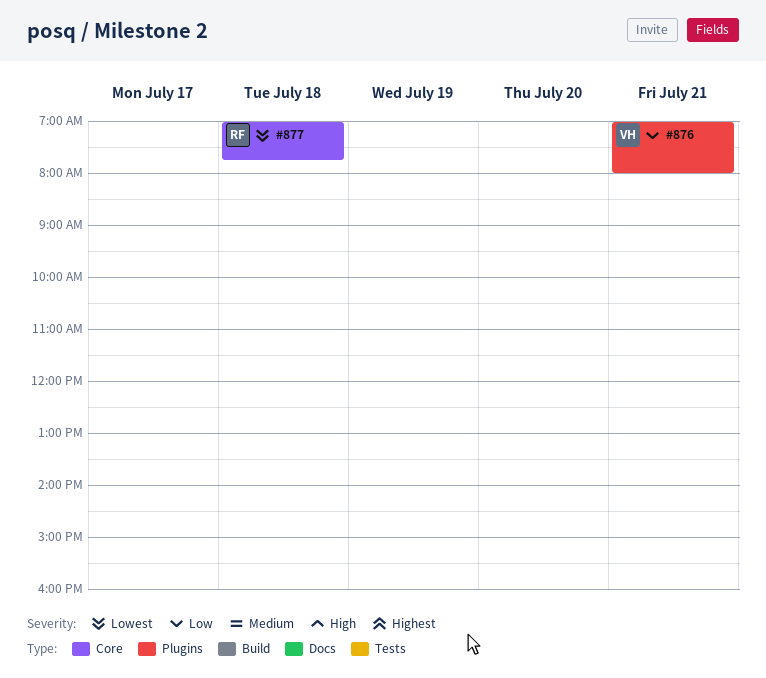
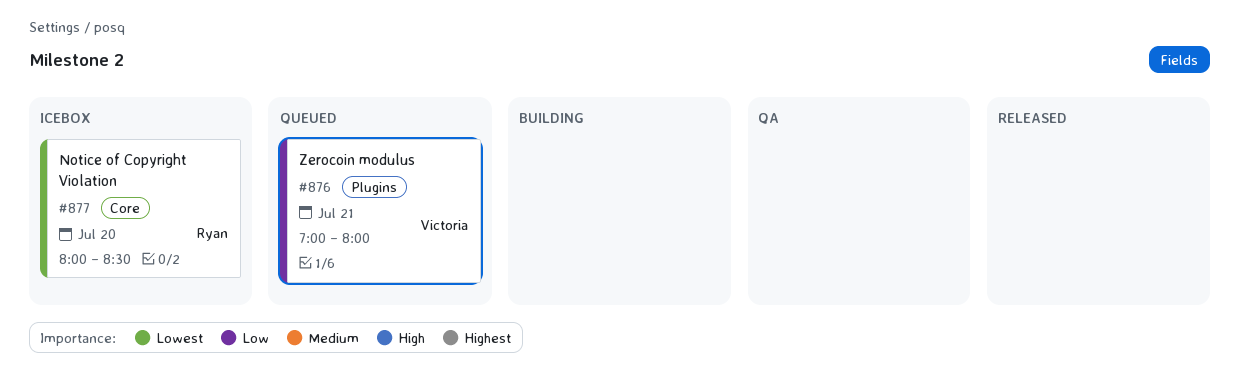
#877, day: Jul 18 -> Jul 20
#877, begins: 07:00 -> 08:00
#877, ends: 07:45 -> 08:30

